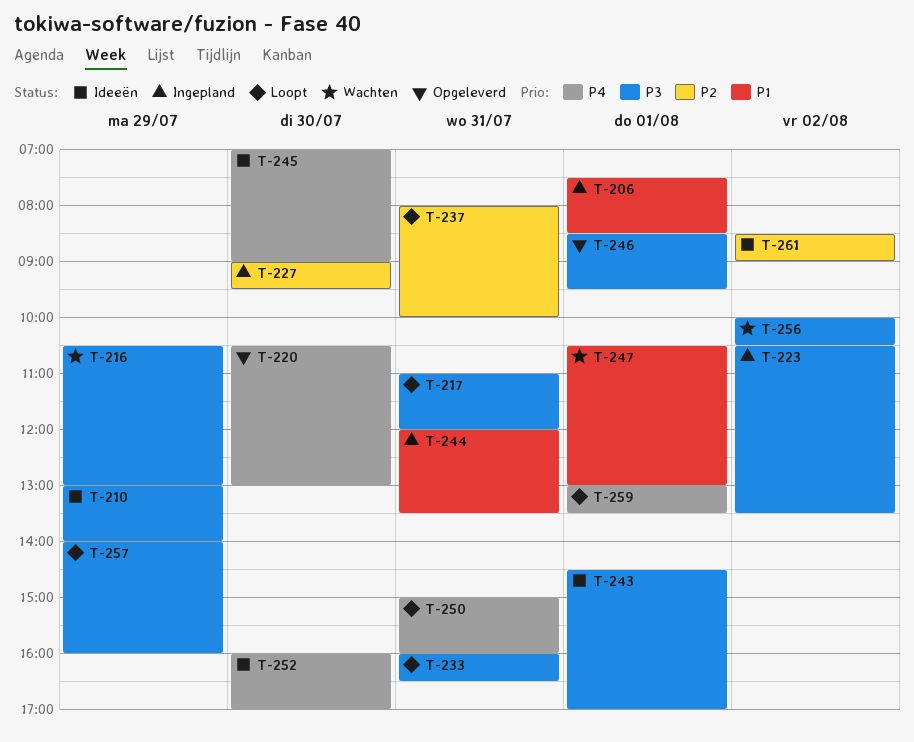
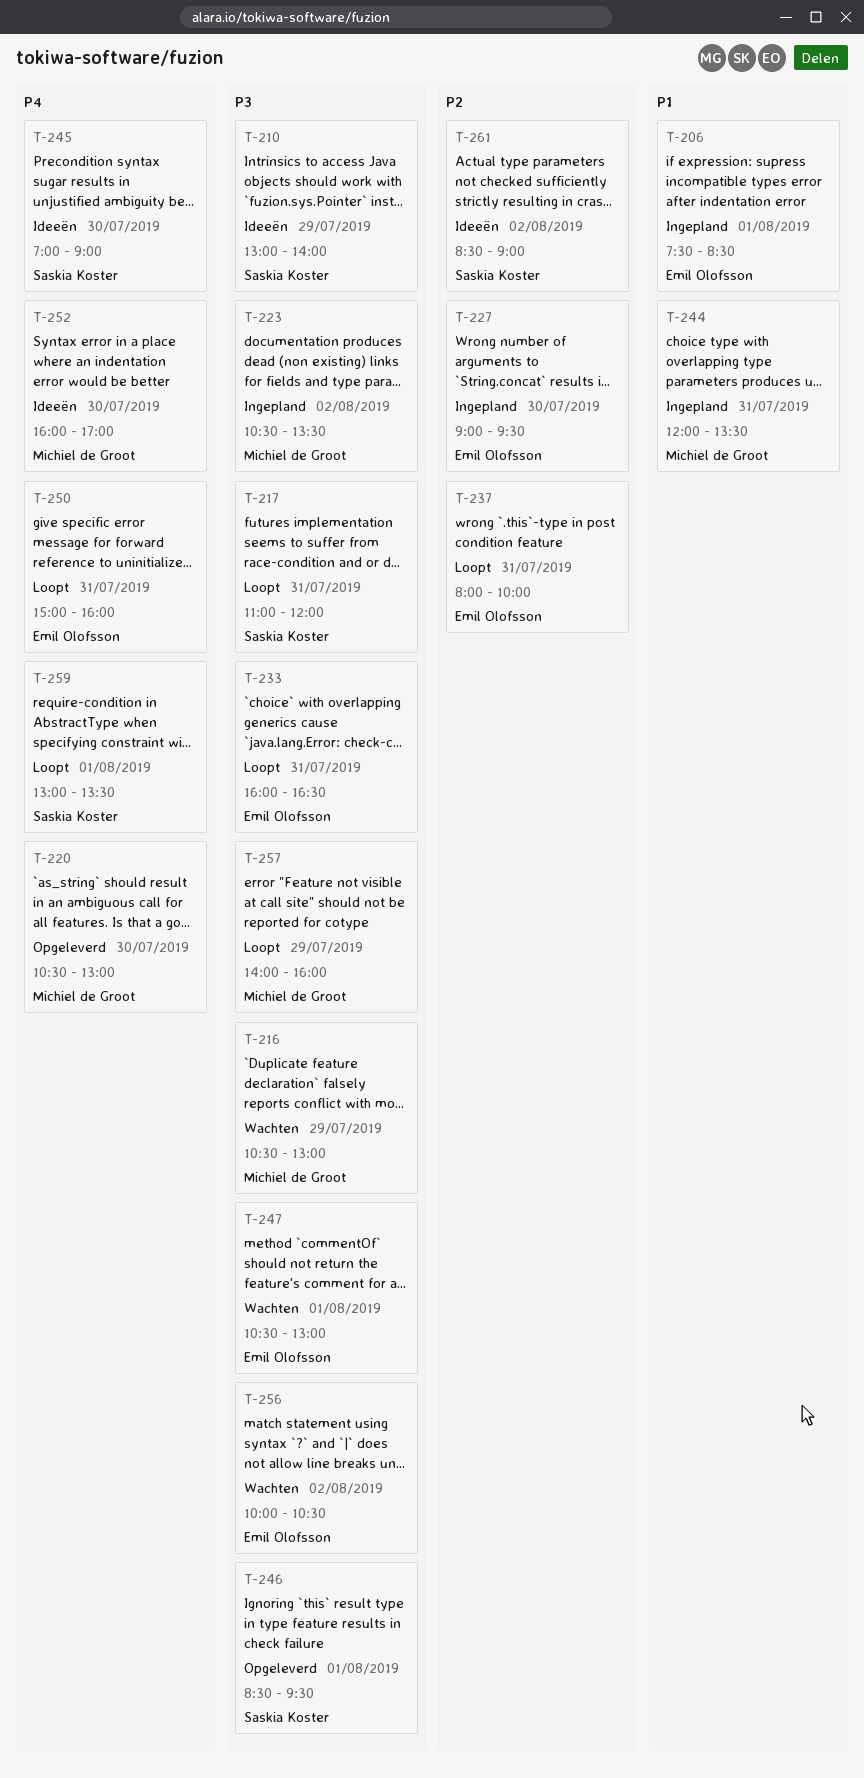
T-243: present -> none
T-247, priority: P1 -> P3

